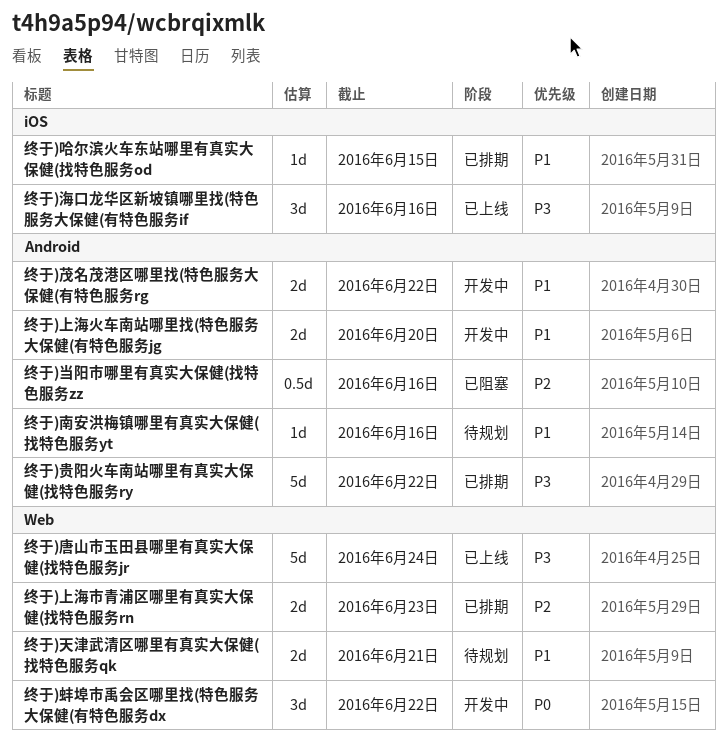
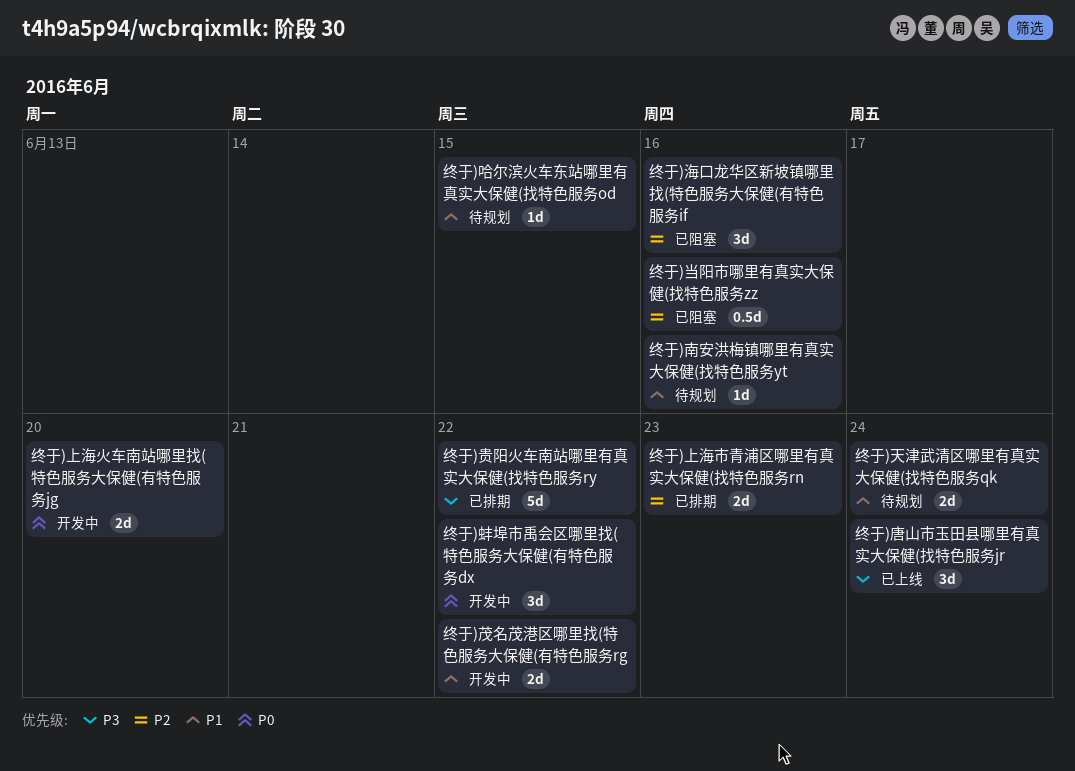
终于)上海火车南站哪里找(特色服务大保健(有特色服务jg, priority: P1 -> P0
终于)哈尔滨火车东站哪里有真实大保健(找特色服务od, status: 已排期 -> 待规划
终于)唐山市玉田县哪里有真实大保健(找特色服务jr, estimate: 5d -> 3d
终于)天津武清区哪里有真实大保健(找特色服务qk, due: Jun 21 -> Jun 24
终于)海口龙华区新坡镇哪里找(特色服务大保健(有特色服务if, status: 已上线 -> 已阻塞
终于)海口龙华区新坡镇哪里找(特色服务大保健(有特色服务if, priority: P3 -> P2

